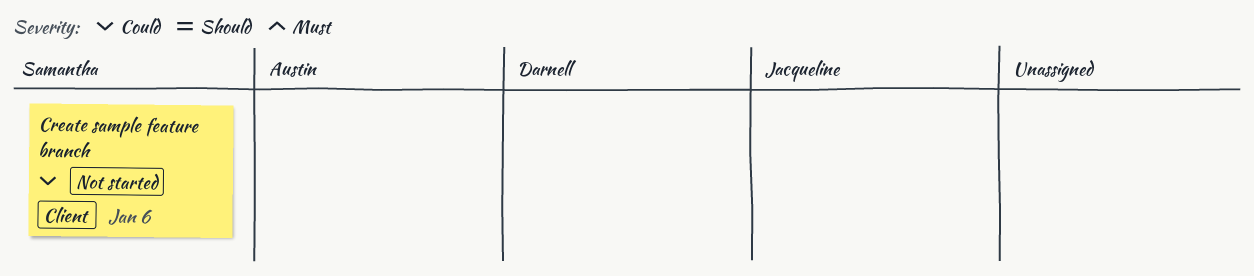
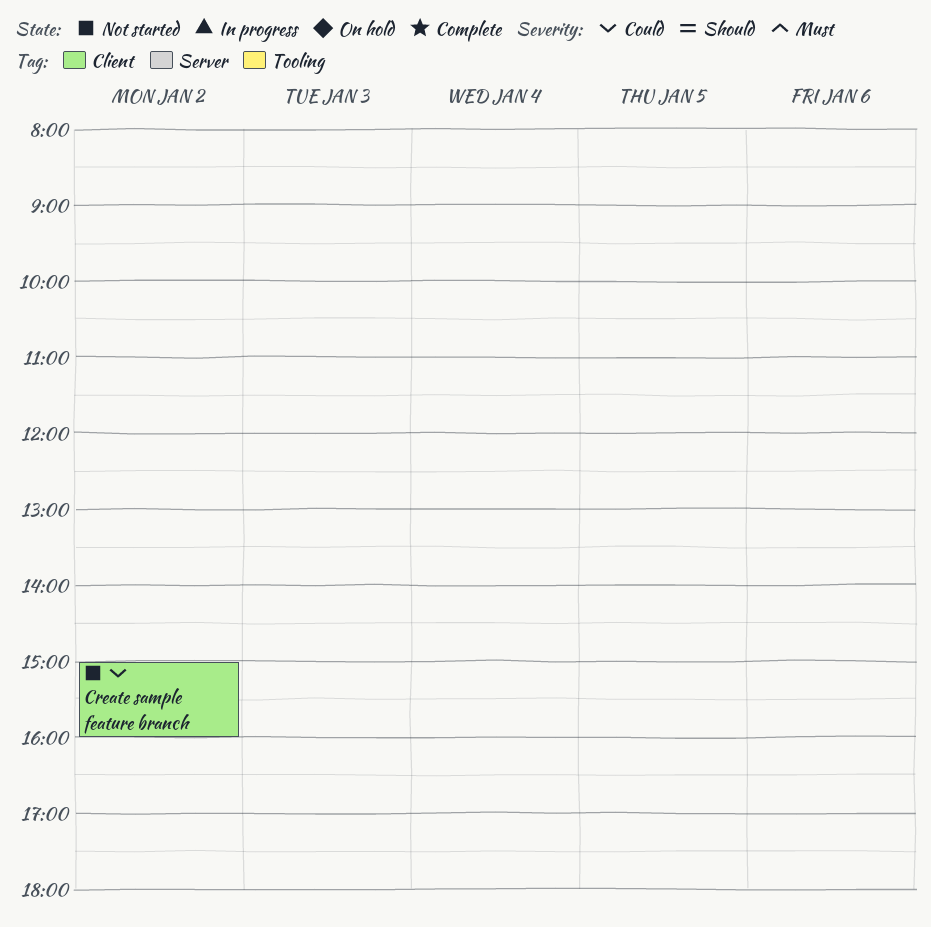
Create sample feature branch, day: Jan 6 -> Jan 2

